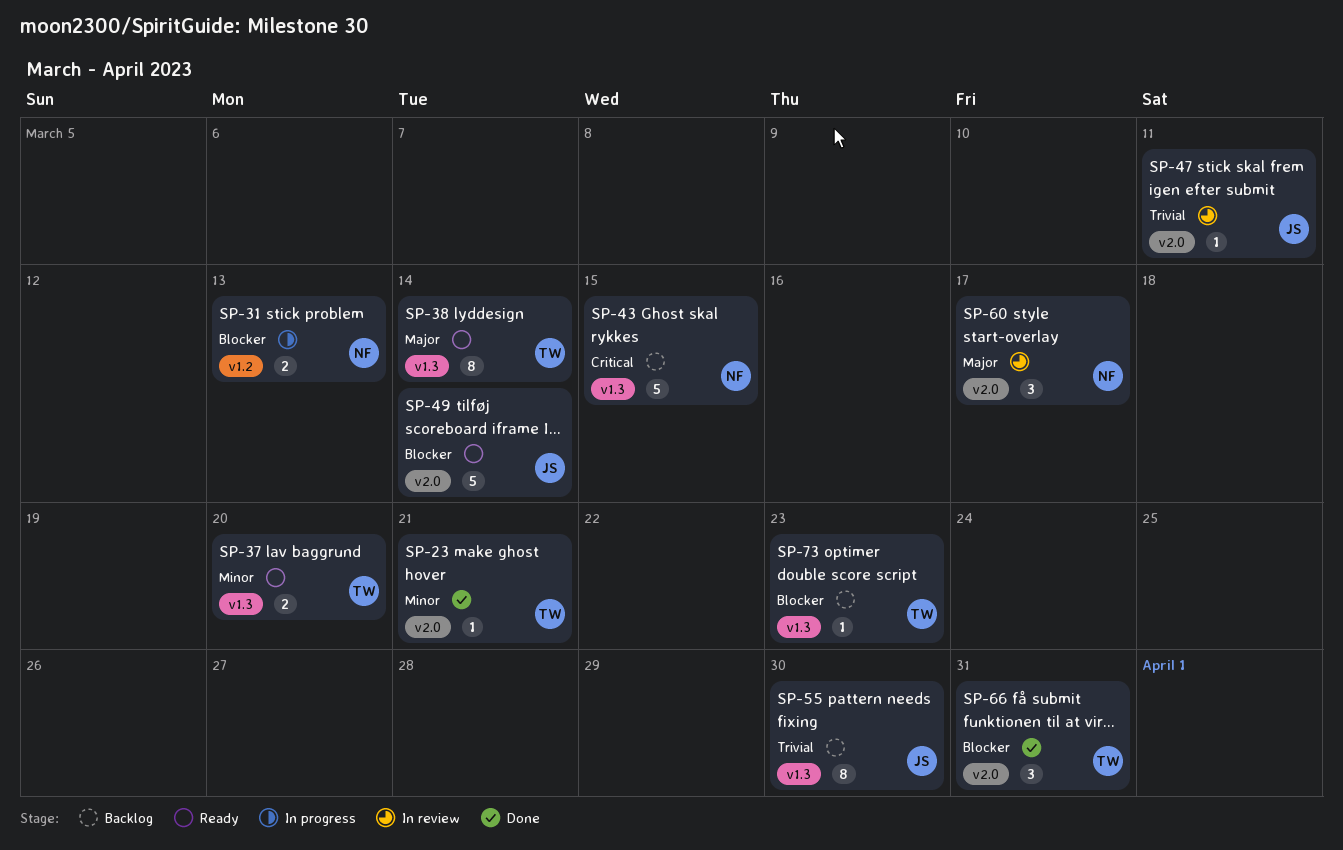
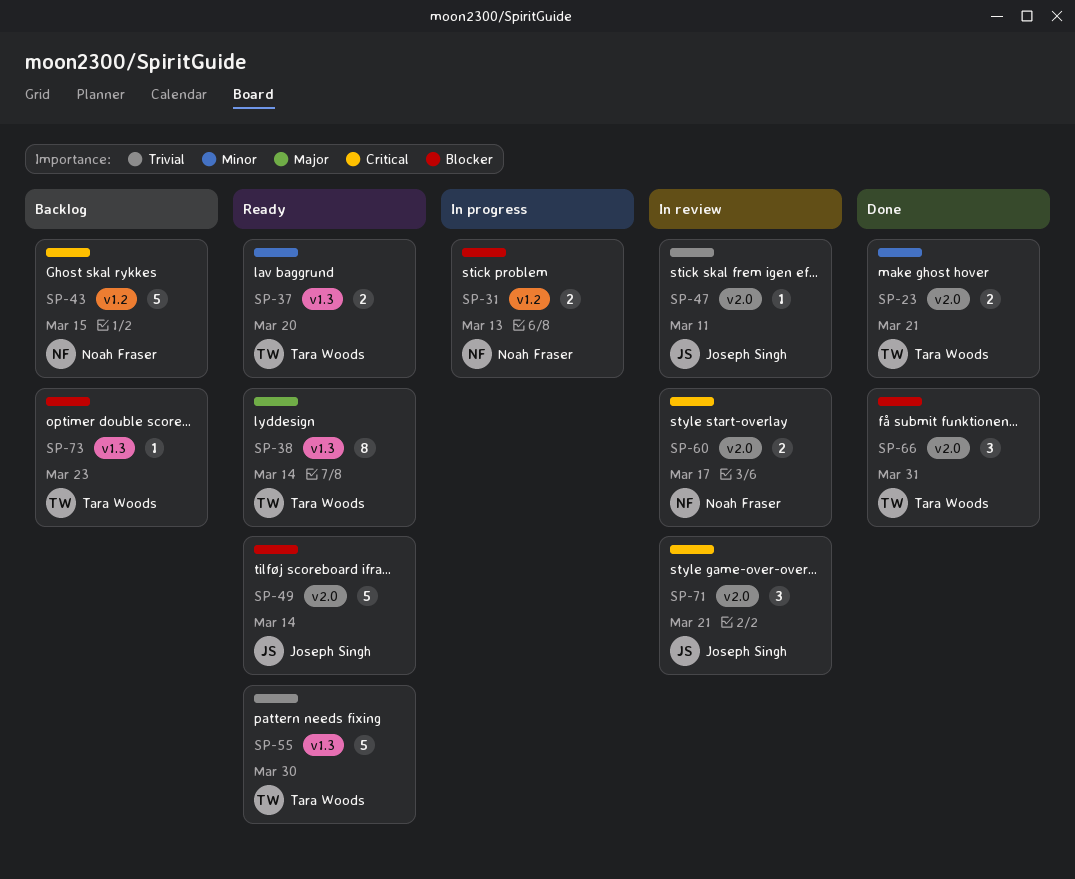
SP-23, estimate: 1 -> 2
SP-43, label: v1.3 -> v1.2
SP-55, status: Backlog -> Ready
SP-55, owner: Joseph Singh -> Tara Woods
SP-55, estimate: 8 -> 5
SP-60, priority: Major -> Critical
SP-60, estimate: 3 -> 2
SP-71: none -> present

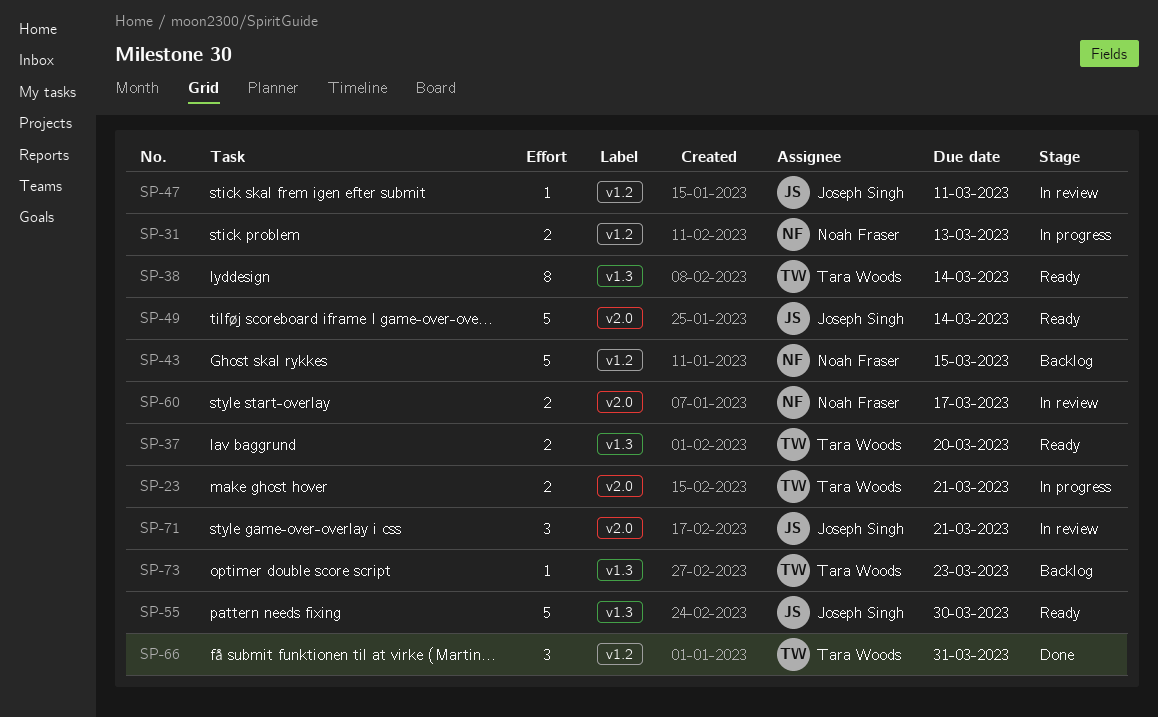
SP-23, status: Done -> In progress
SP-47, label: v2.0 -> v1.2
SP-55, owner: Tara Woods -> Joseph Singh
SP-66, label: v2.0 -> v1.2

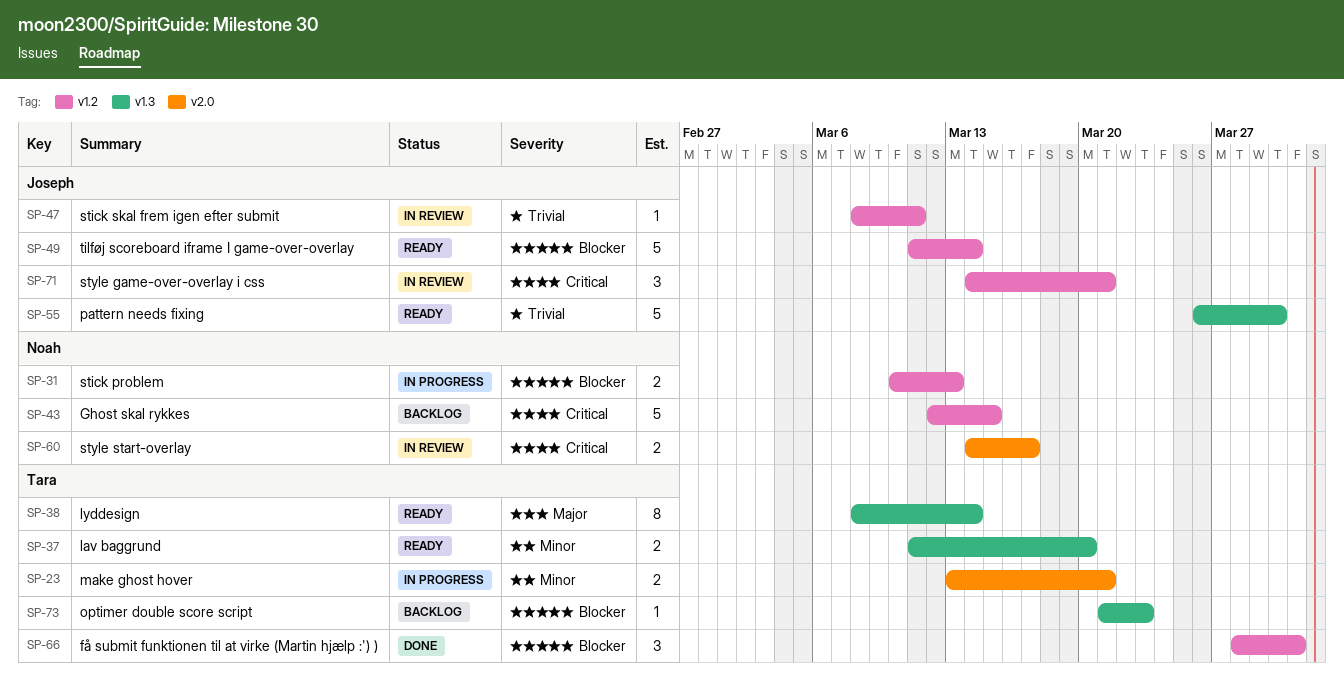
SP-49, label: v2.0 -> v1.2
SP-71, label: v2.0 -> v1.2

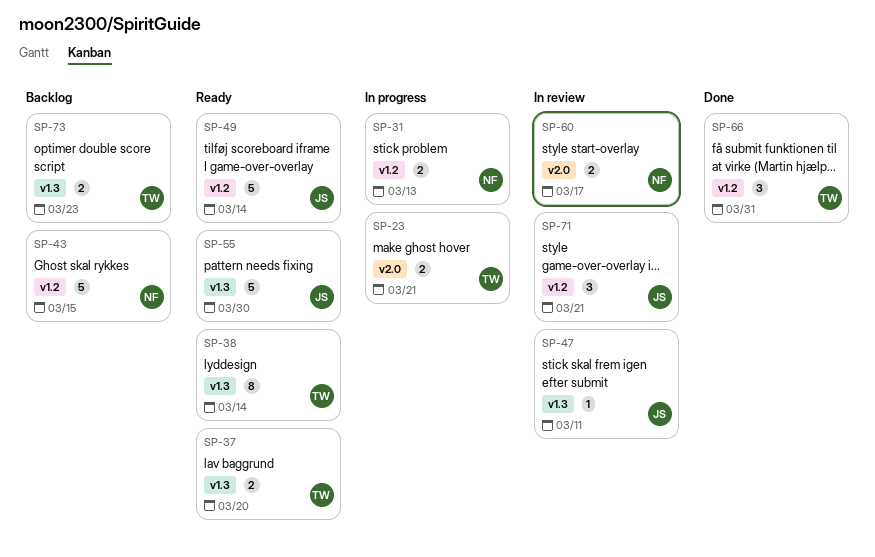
SP-47, label: v1.2 -> v1.3
SP-73, estimate: 1 -> 2

